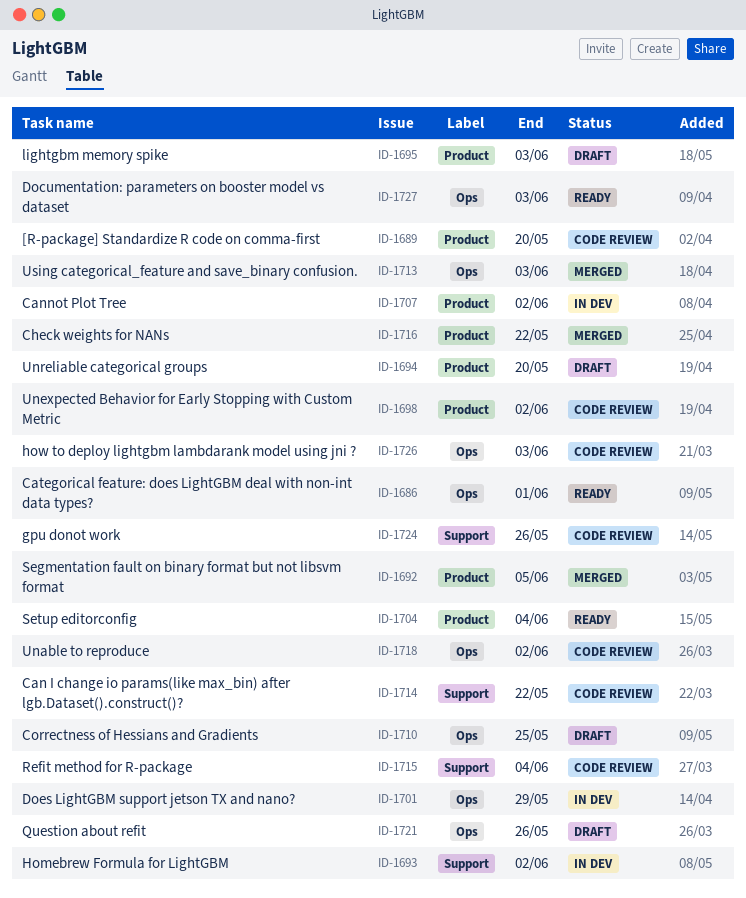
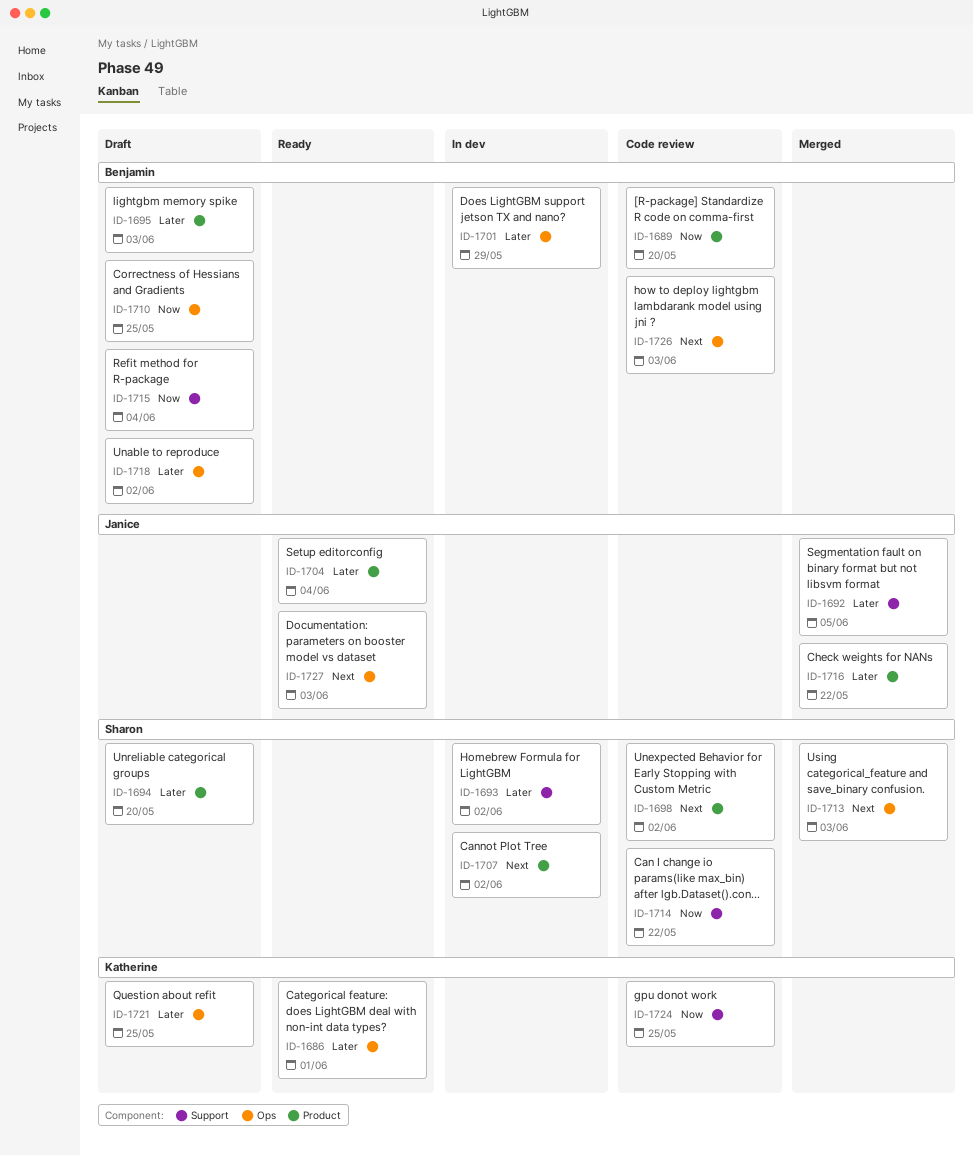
ID-1692, label: Product -> Support
ID-1715, status: Code review -> Draft
ID-1718, status: Code review -> Draft
ID-1721, due: May 26 -> May 25
ID-1724, due: May 26 -> May 25

